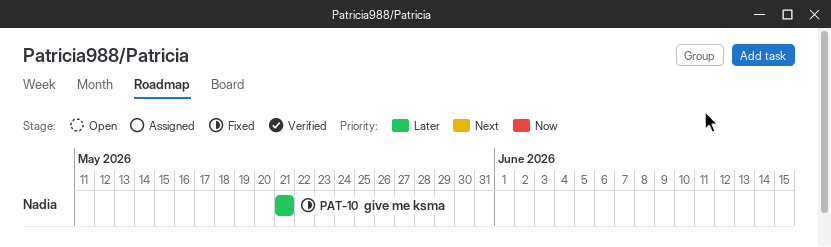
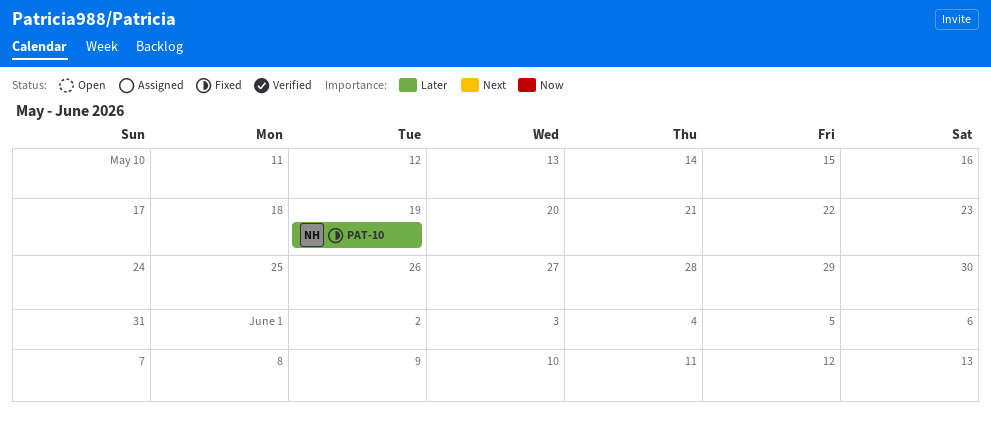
PAT-10, start: May 21 -> May 19
PAT-10, due: May 21 -> May 19

